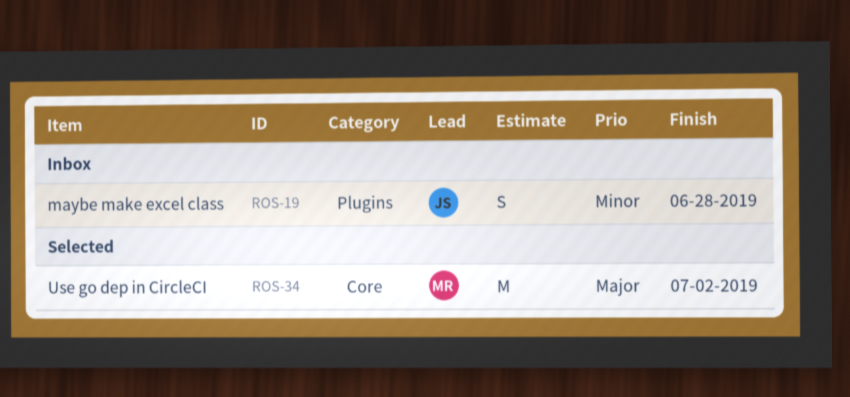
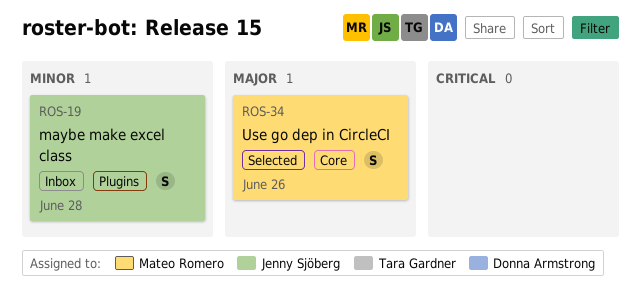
ROS-34, estimate: M -> S
ROS-34, due: Jul 2 -> Jun 26

